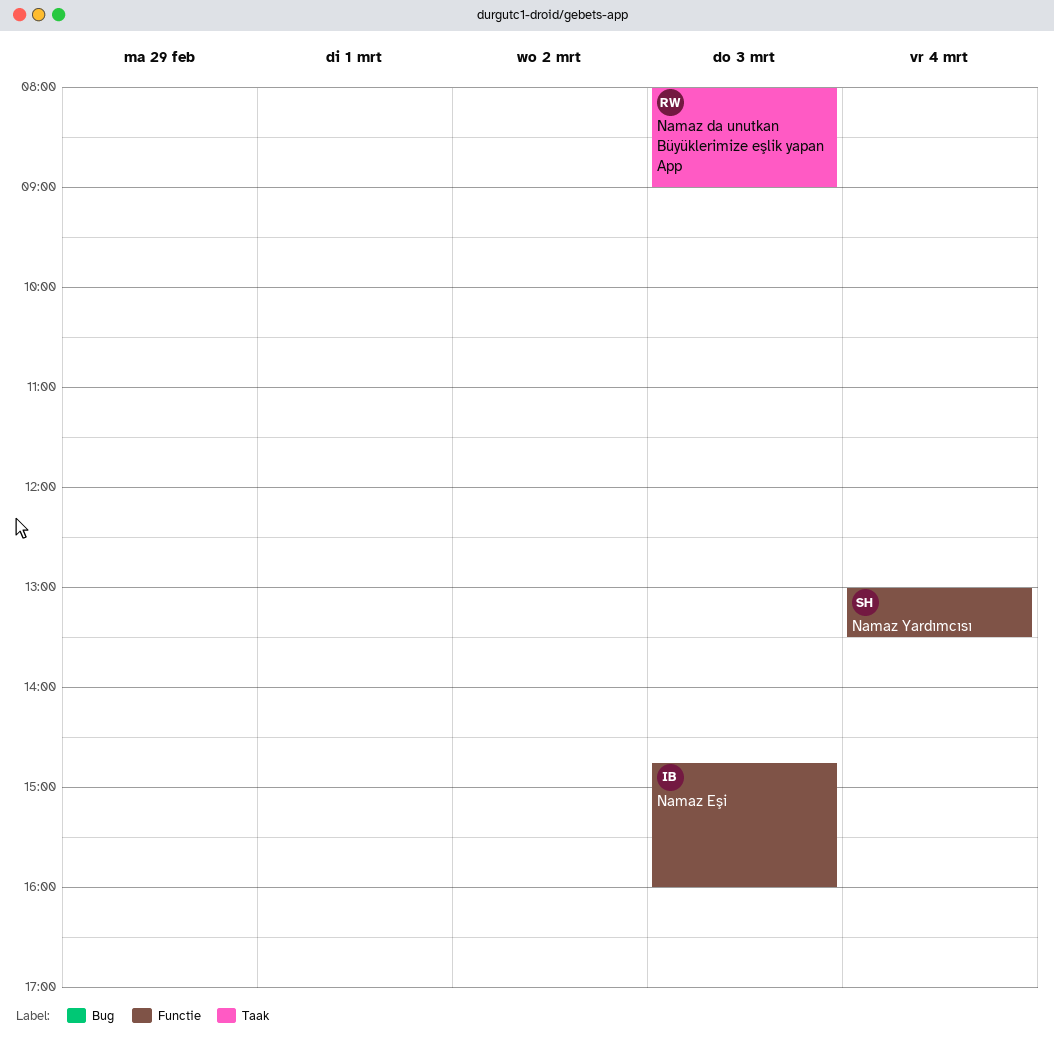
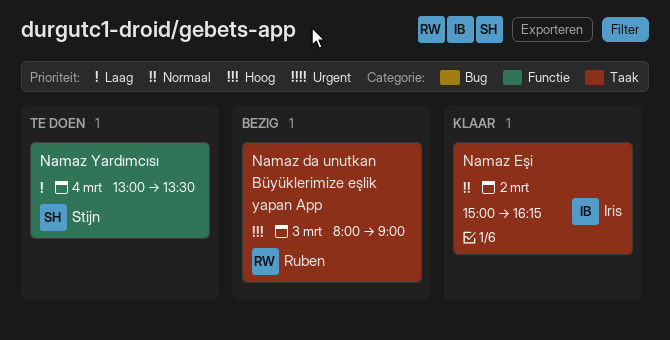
Namaz Eşi, label: Functie -> Taak
Namaz Eşi, day: Mar 3 -> Mar 2
Namaz Eşi, begins: 14:45 -> 15:00
Namaz Eşi, ends: 16:00 -> 16:15

